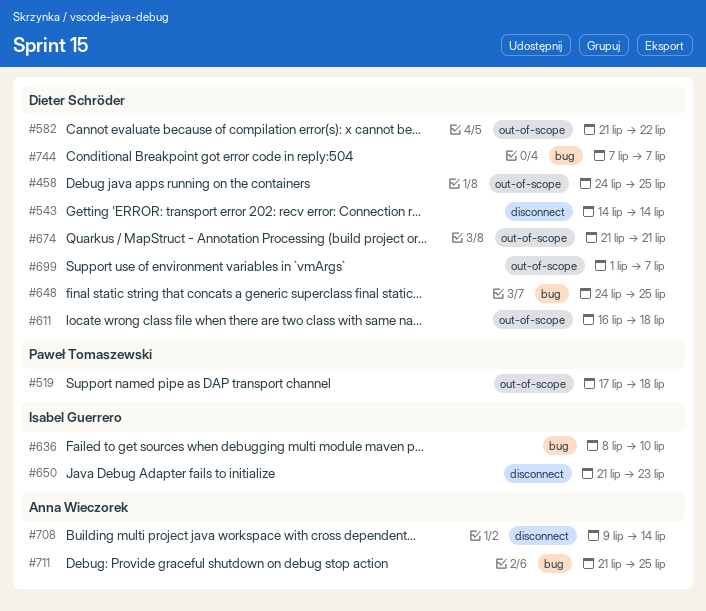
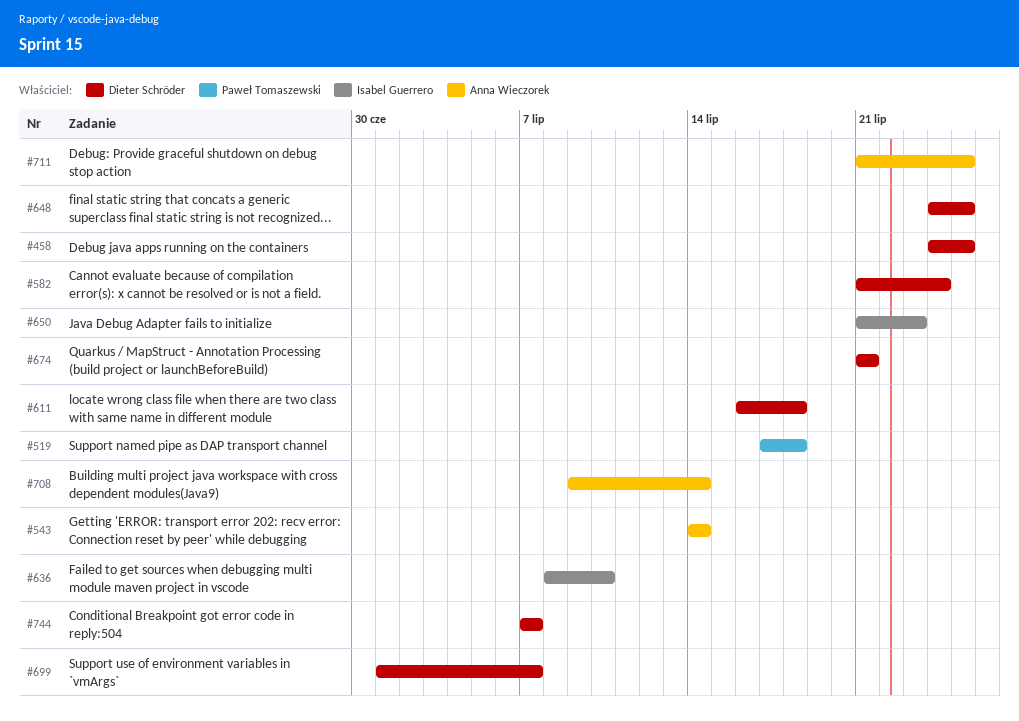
#543, owner: Dieter Schröder -> Anna Wieczorek
#582, due: Jul 22 -> Jul 24

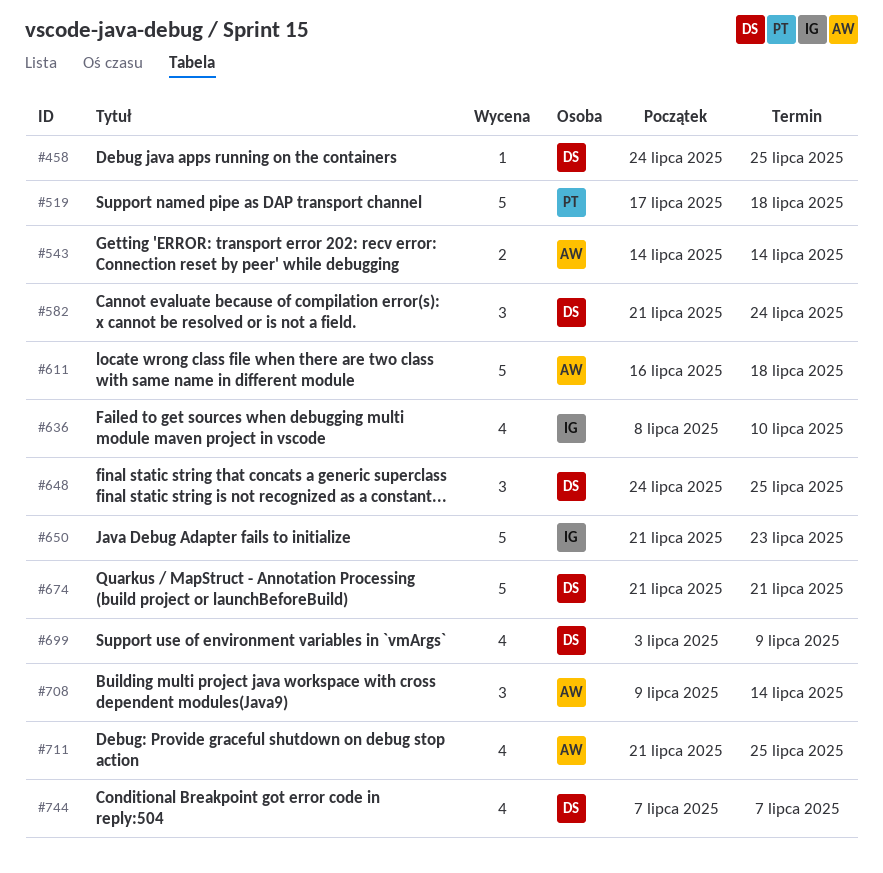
#611, owner: Dieter Schröder -> Anna Wieczorek
#699, start: Jul 1 -> Jul 3
#699, due: Jul 7 -> Jul 9

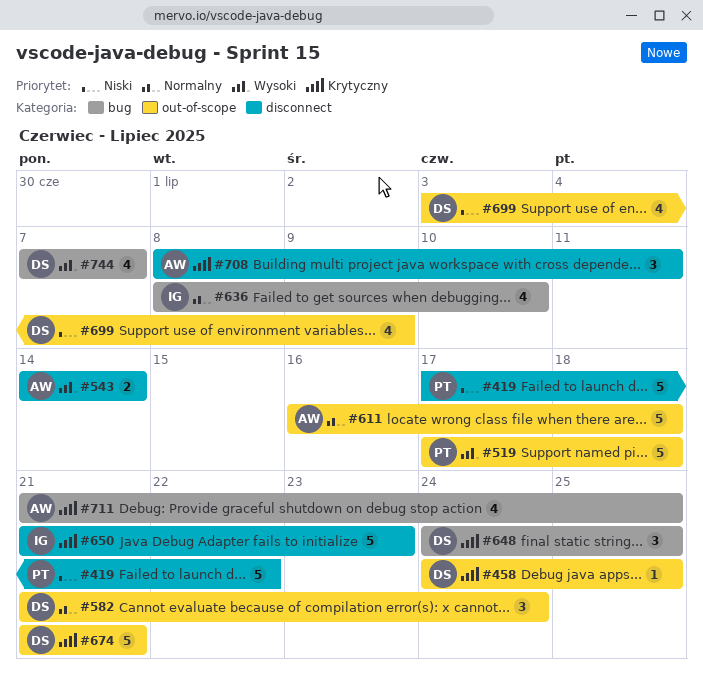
#419: none -> present
#708, start: Jul 9 -> Jul 8
#708, due: Jul 14 -> Jul 11

